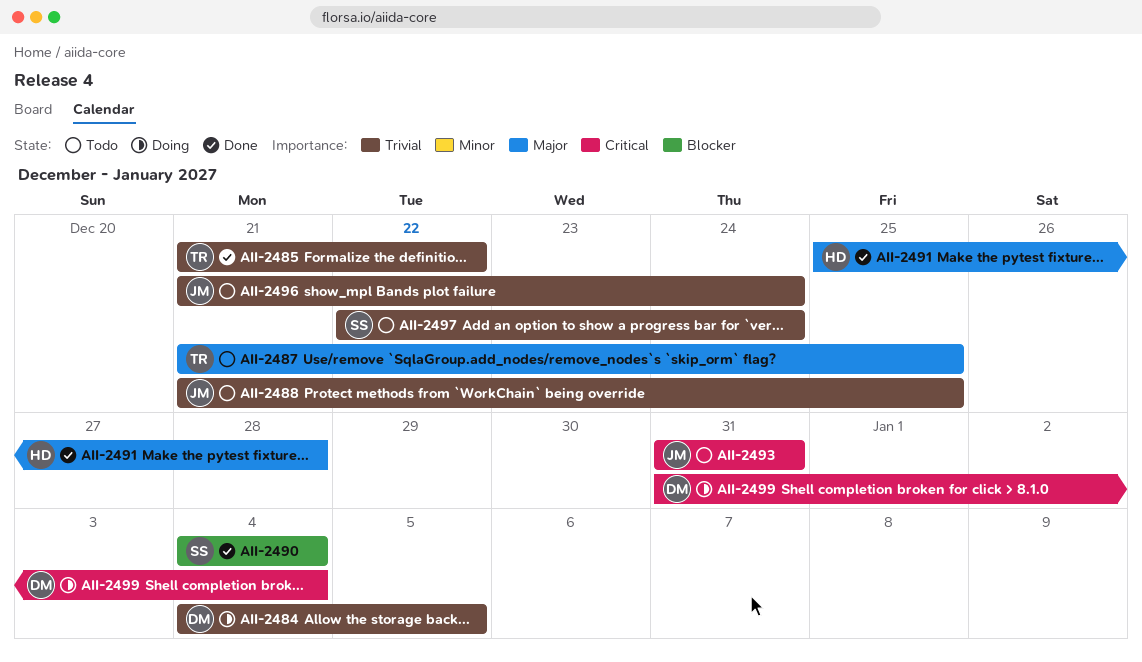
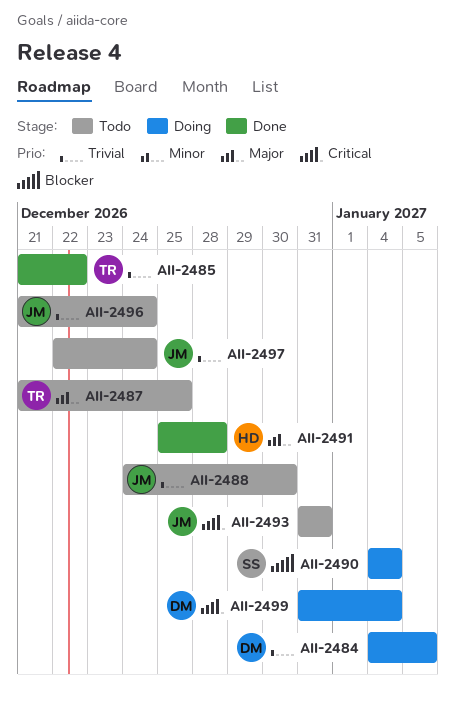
AII-2488, start: Dec 21 -> Dec 24
AII-2488, due: Dec 25 -> Dec 30
AII-2490, status: Done -> Doing
AII-2497, owner: SS -> JM

